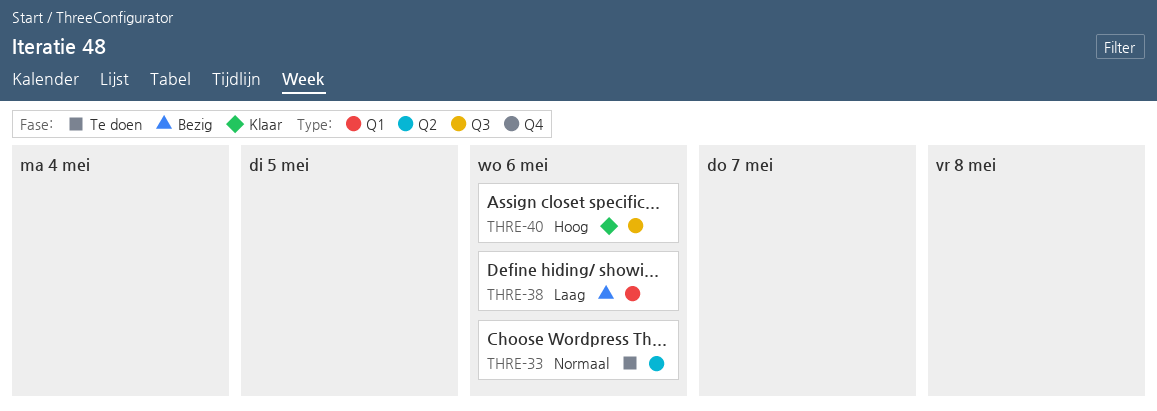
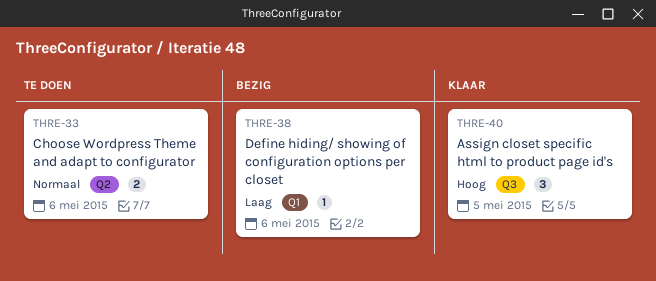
THRE-40, due: May 6 -> May 5

